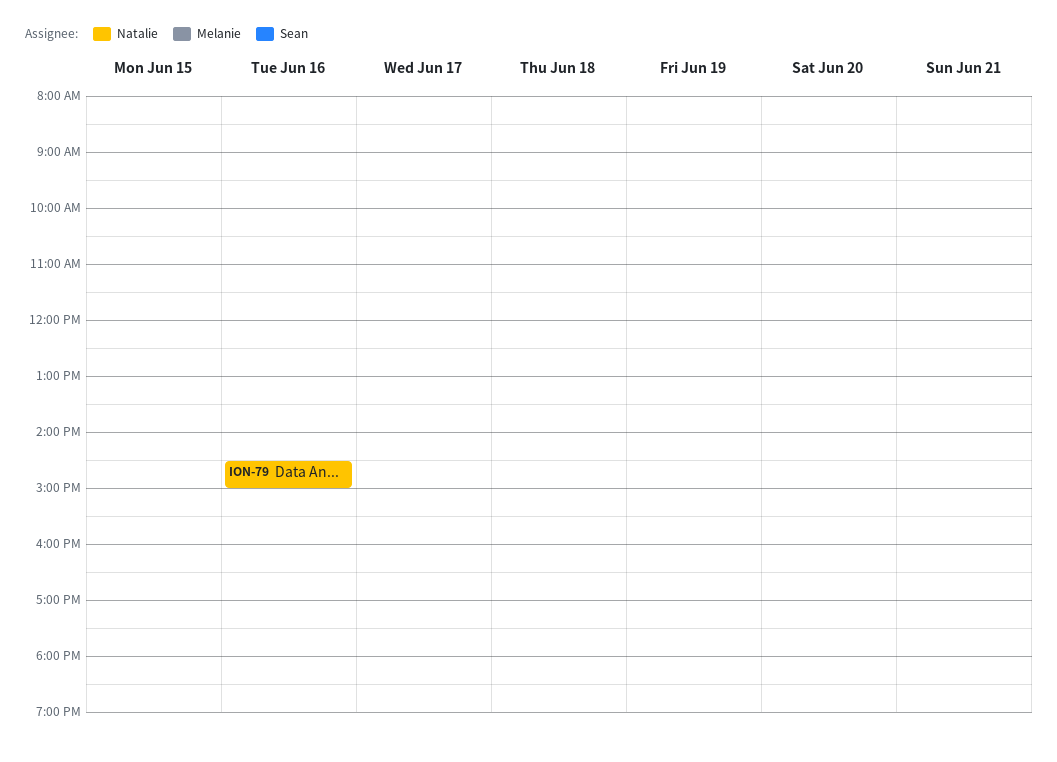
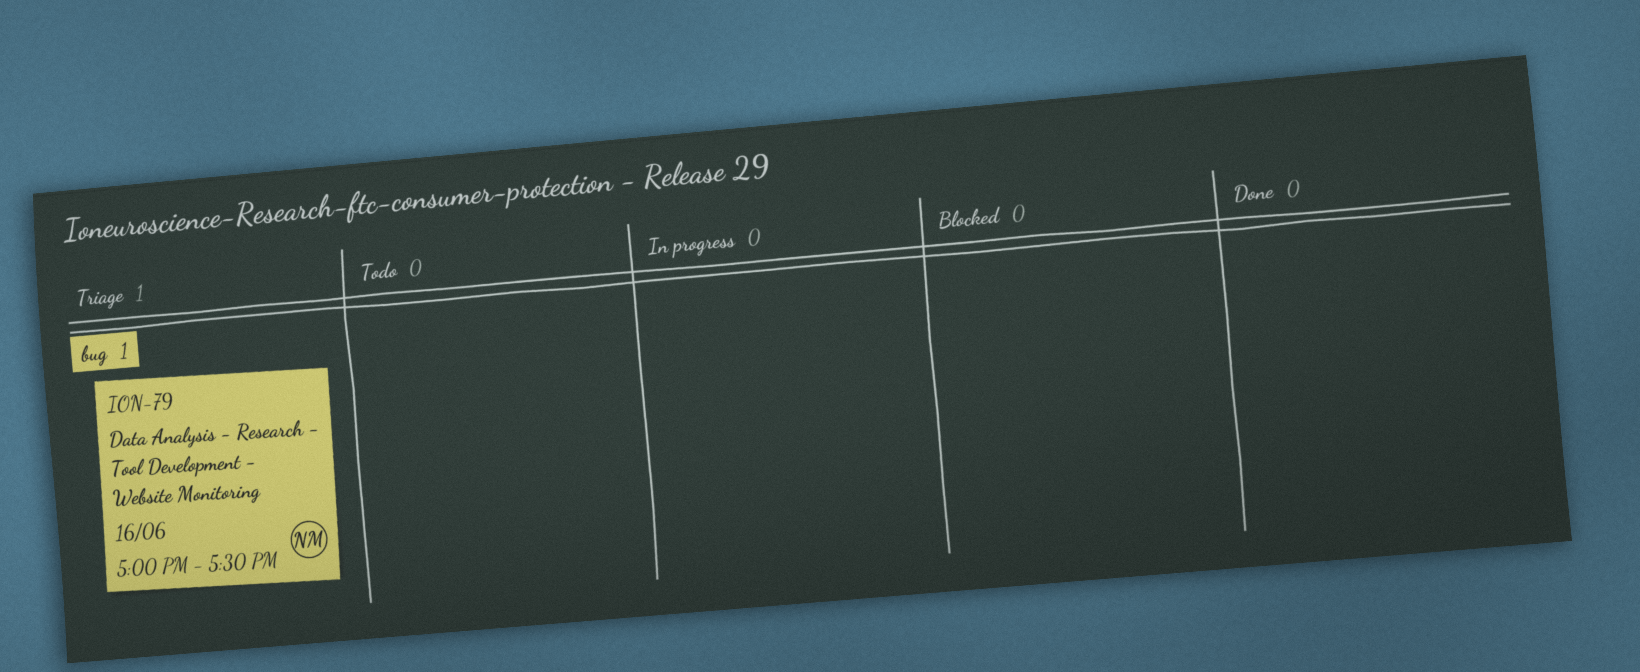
ION-79, begins: 14:30 -> 17:00
ION-79, ends: 15:00 -> 17:30

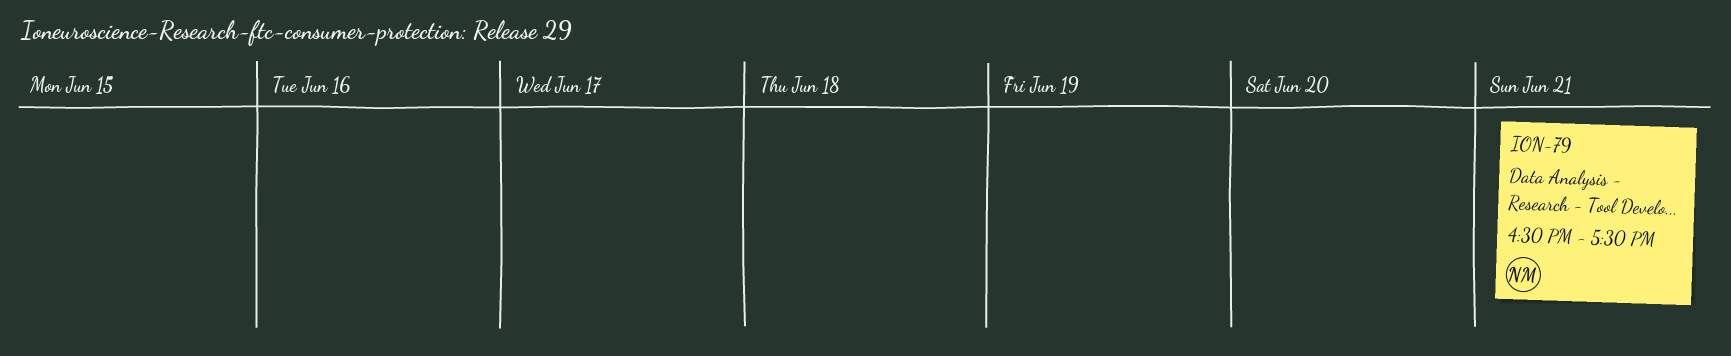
ION-79, day: Jun 16 -> Jun 21
ION-79, begins: 17:00 -> 16:30

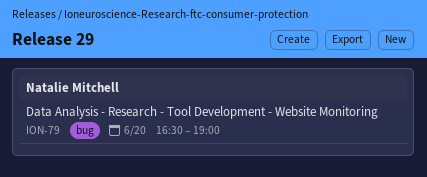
ION-79, day: Jun 21 -> Jun 20
ION-79, ends: 17:30 -> 19:00

